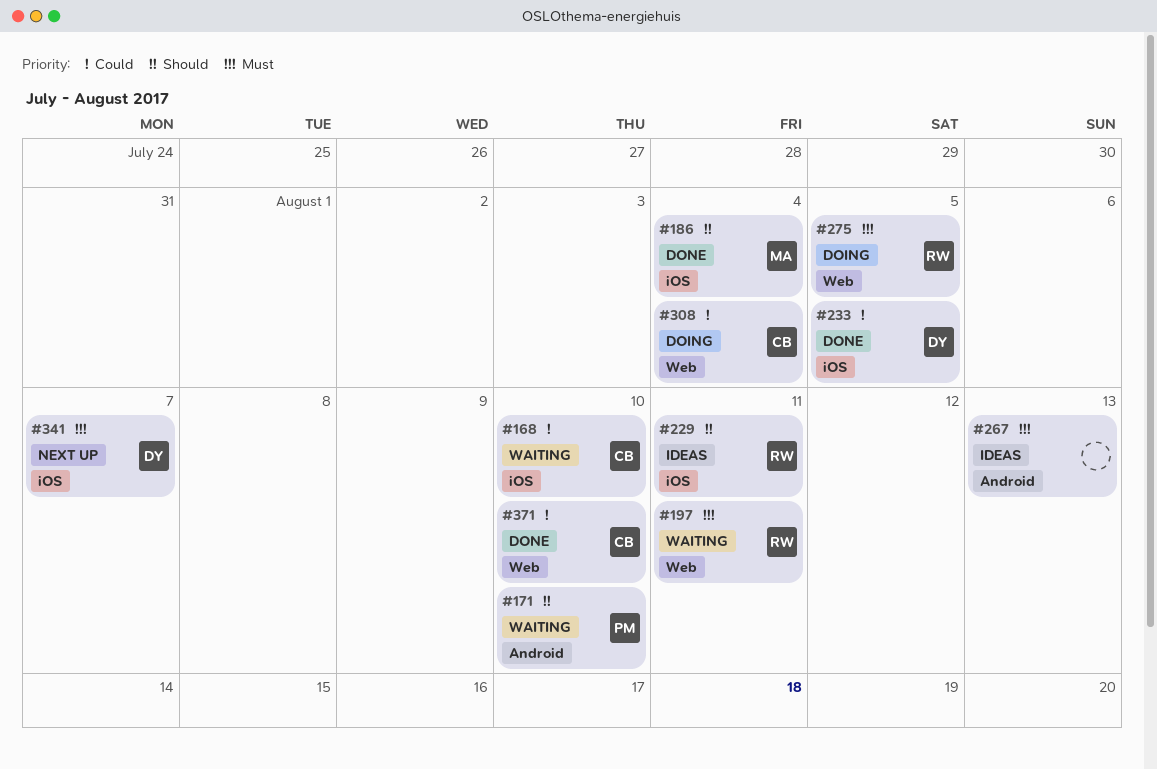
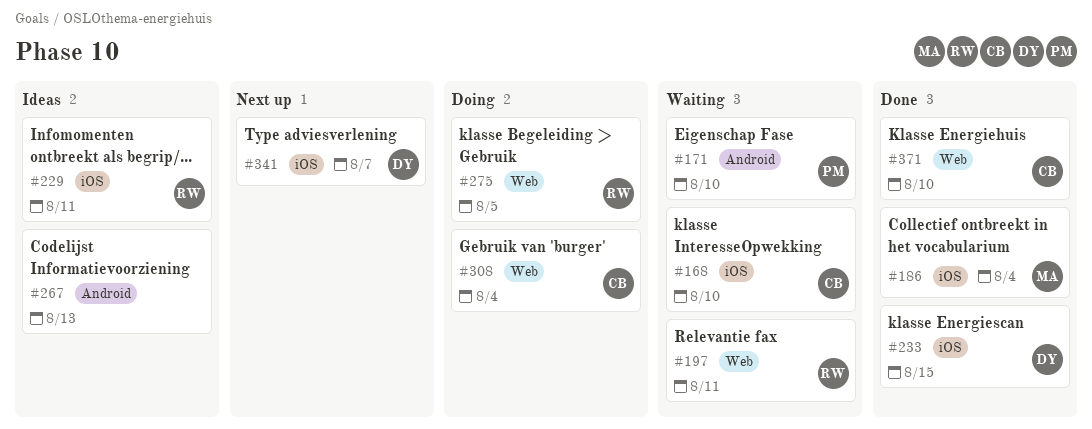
#233, due: Aug 5 -> Aug 15

